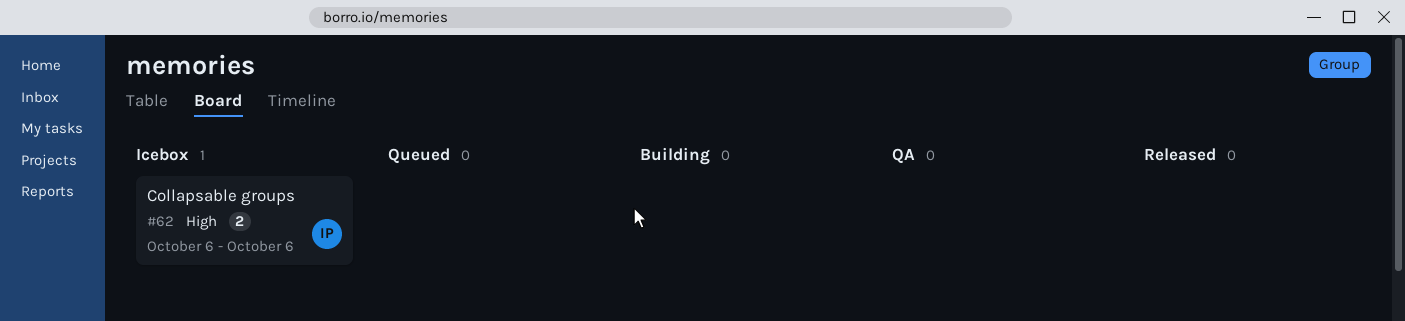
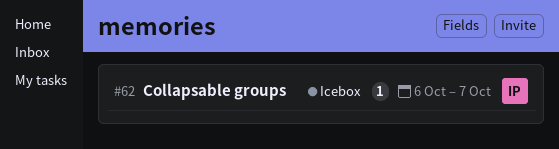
#62, estimate: 2 -> 1
#62, due: Oct 6 -> Oct 7

